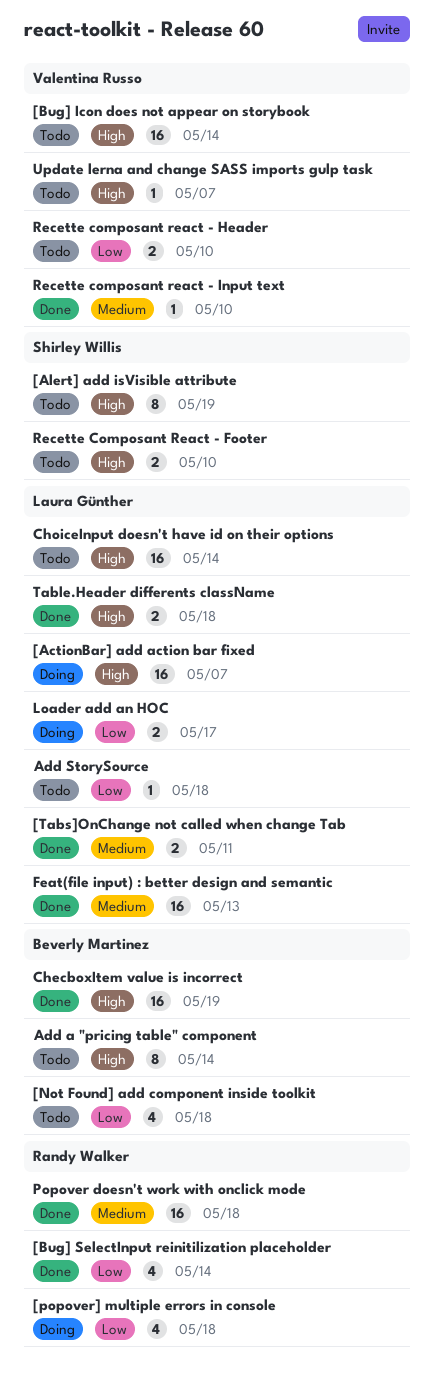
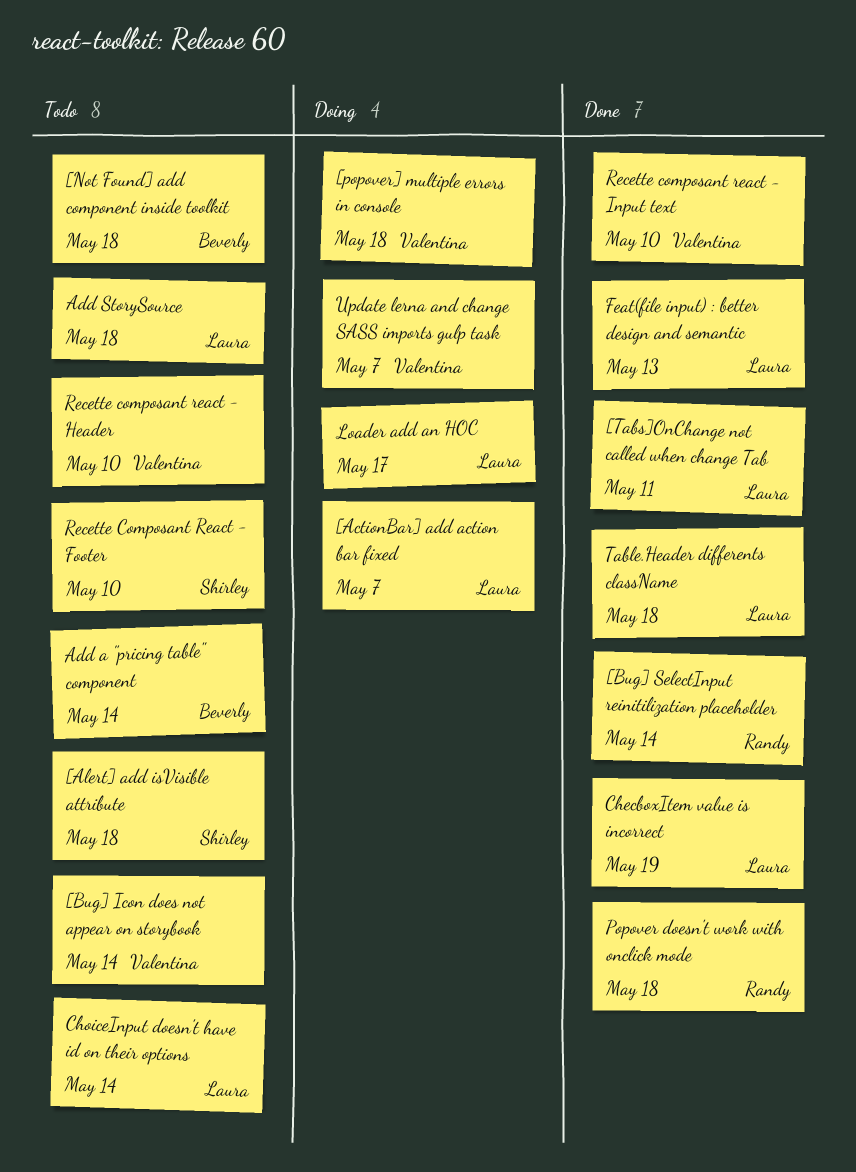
[Alert] add isVisible attribute, due: May 19 -> May 18
[popover] multiple errors in console, owner: Randy Walker -> Valentina Russo
ChecboxItem value is incorrect, owner: Beverly Martinez -> Laura Günther
Update lerna and change SASS imports gulp task, status: Todo -> Doing

